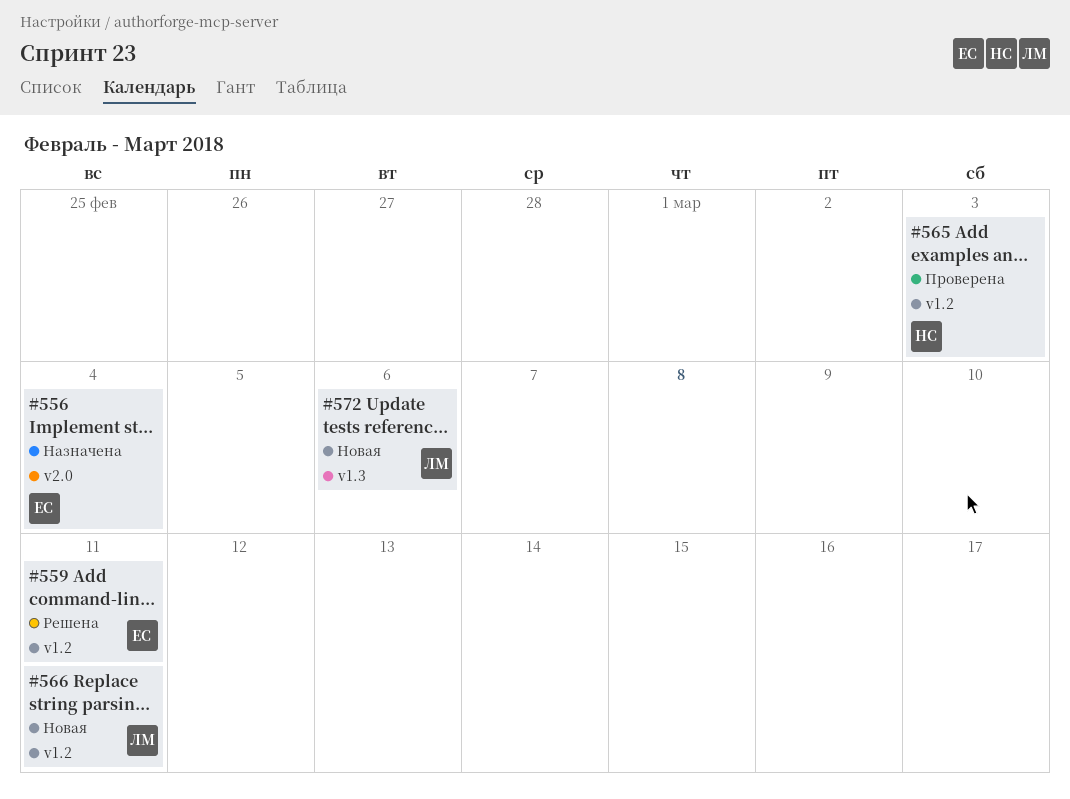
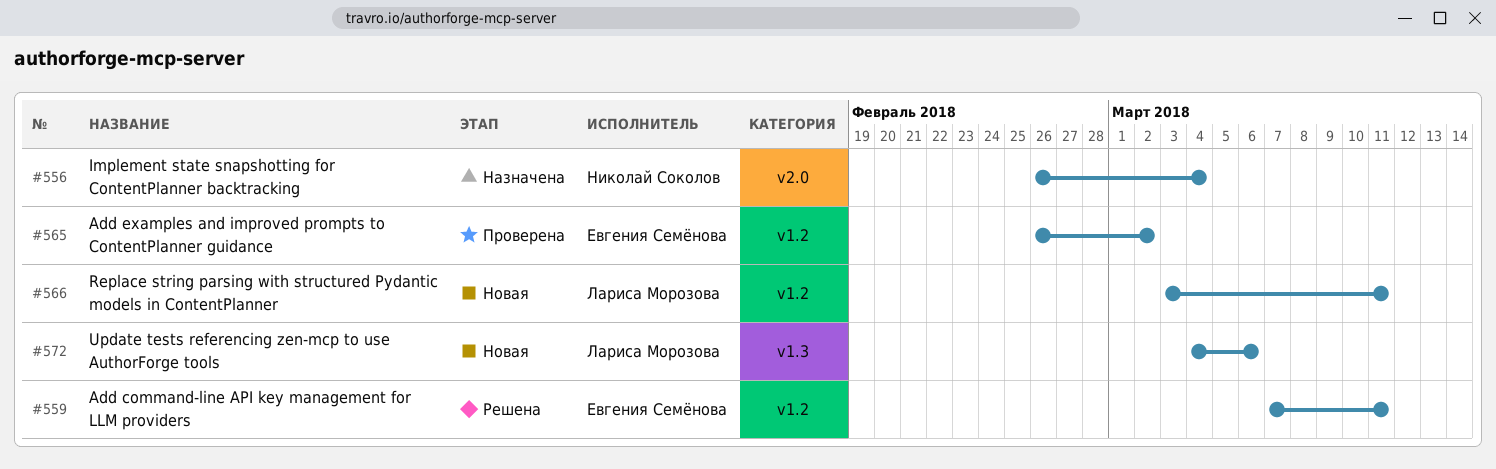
#556, owner: Евгения Семёнова -> Николай Соколов
#565, owner: Николай Соколов -> Евгения Семёнова
#565, due: Mar 3 -> Mar 2

